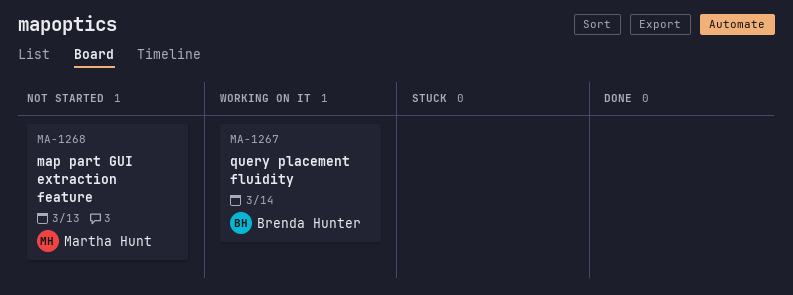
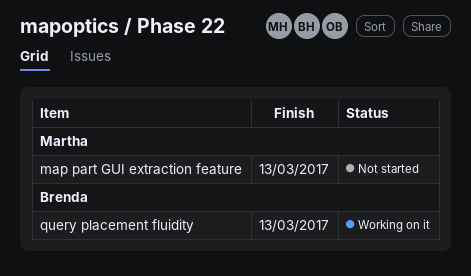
query placement fluidity, due: Mar 14 -> Mar 13

